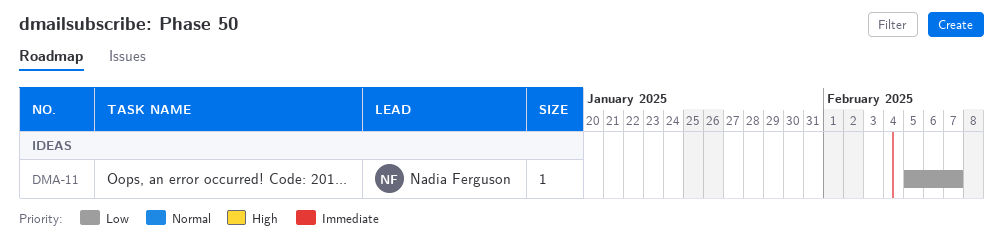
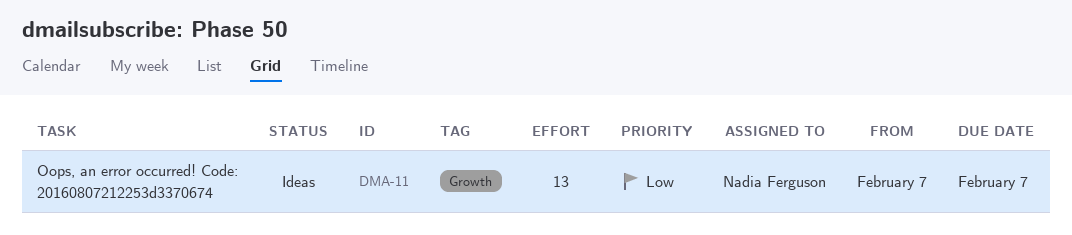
DMA-11, estimate: 1 -> 13
DMA-11, start: Feb 5 -> Feb 7

